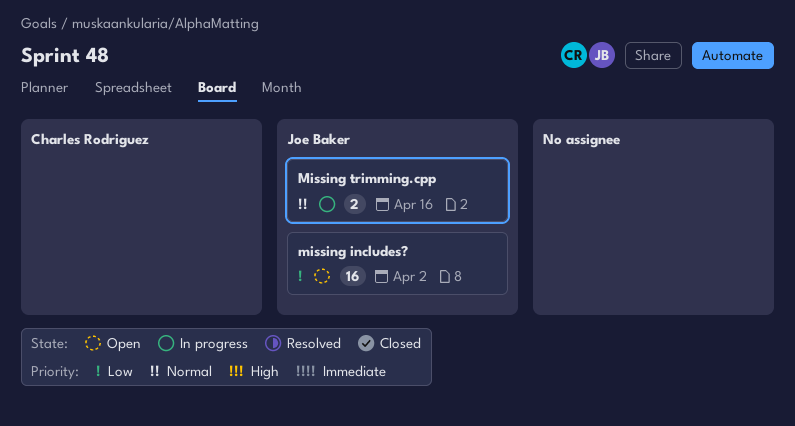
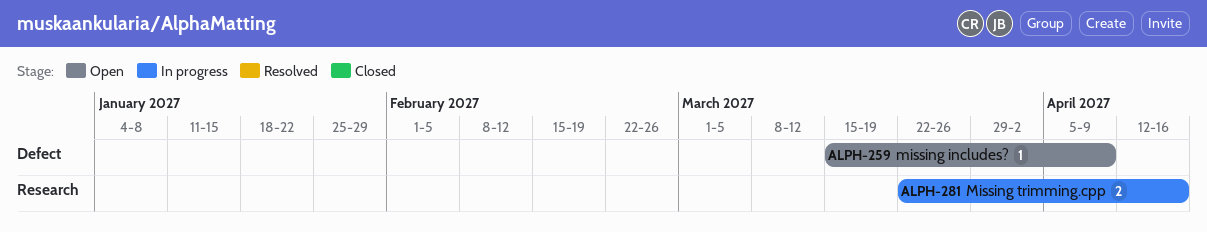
missing includes?, estimate: 16 -> 1
missing includes?, due: Apr 2 -> Apr 9

